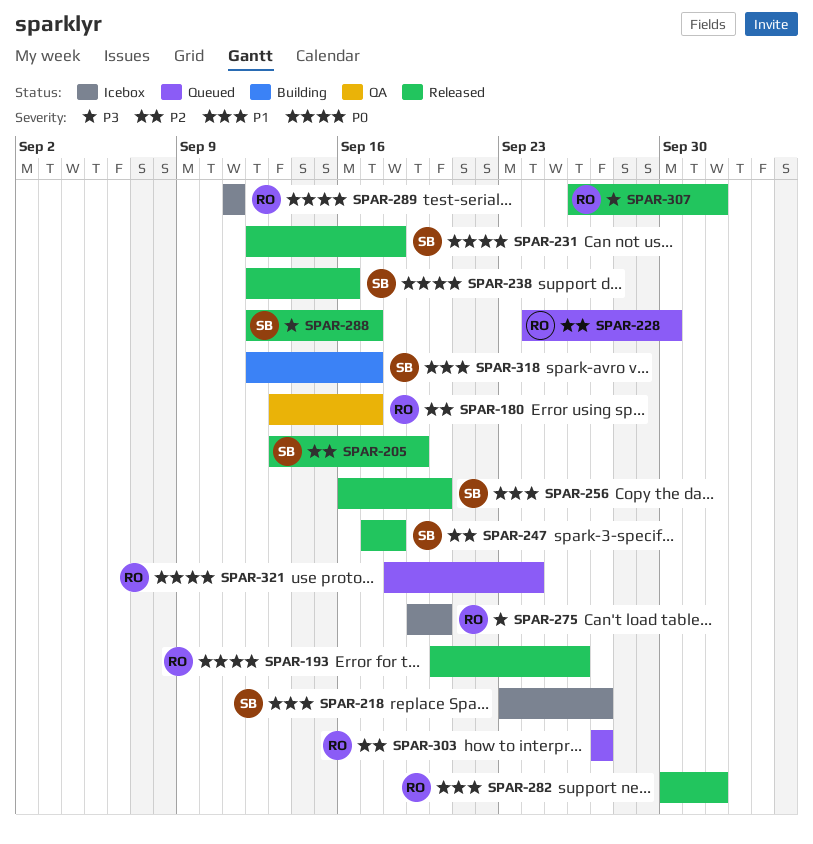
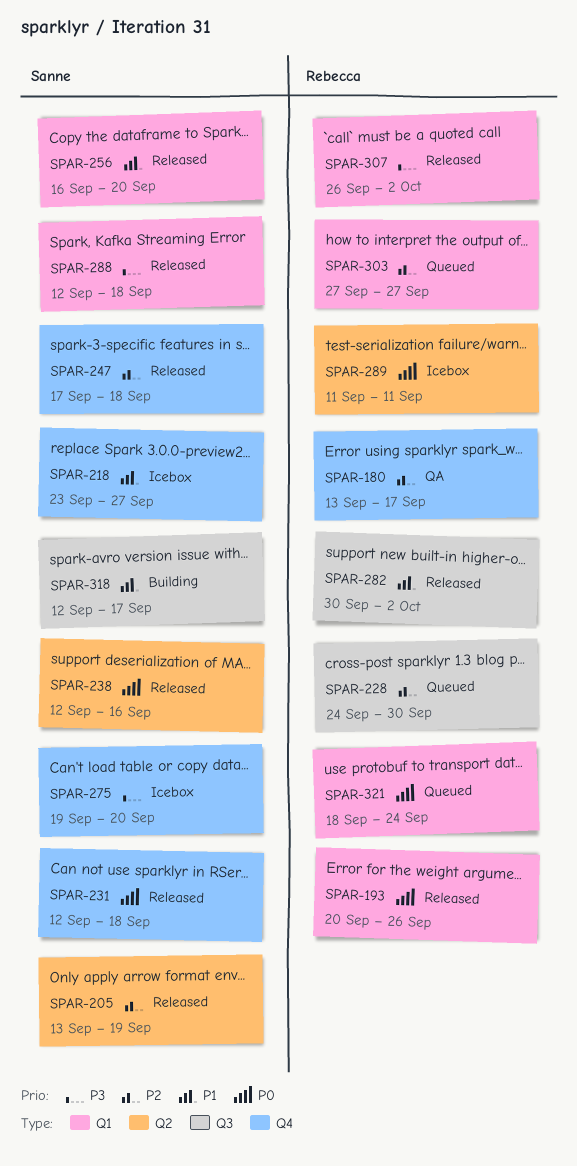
SPAR-275, owner: Rebecca -> Sanne
SPAR-288, due: Sep 17 -> Sep 18

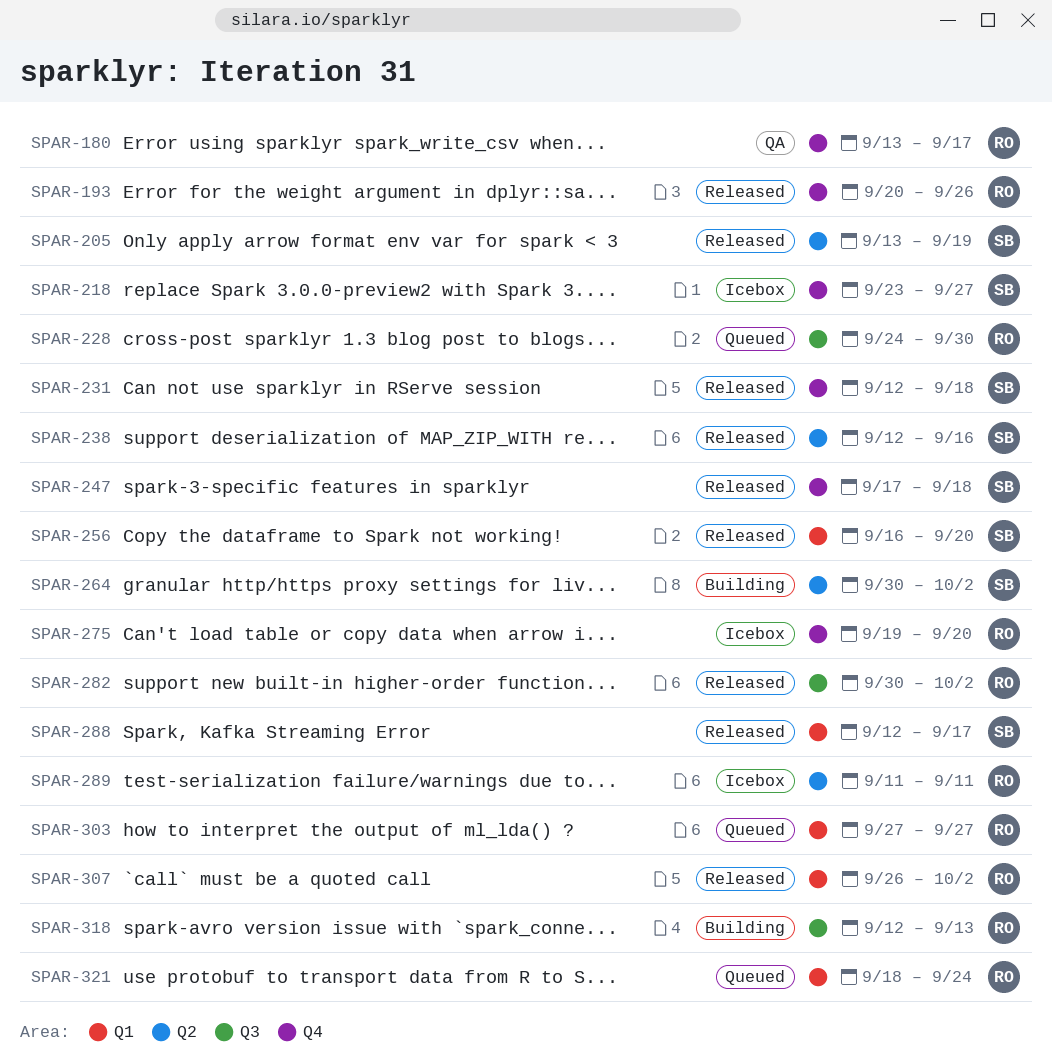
SPAR-193, label: Q1 -> Q4
SPAR-264: none -> present
SPAR-275, owner: Sanne -> Rebecca
SPAR-288, due: Sep 18 -> Sep 17
SPAR-318, owner: Sanne -> Rebecca
SPAR-318, due: Sep 17 -> Sep 13

